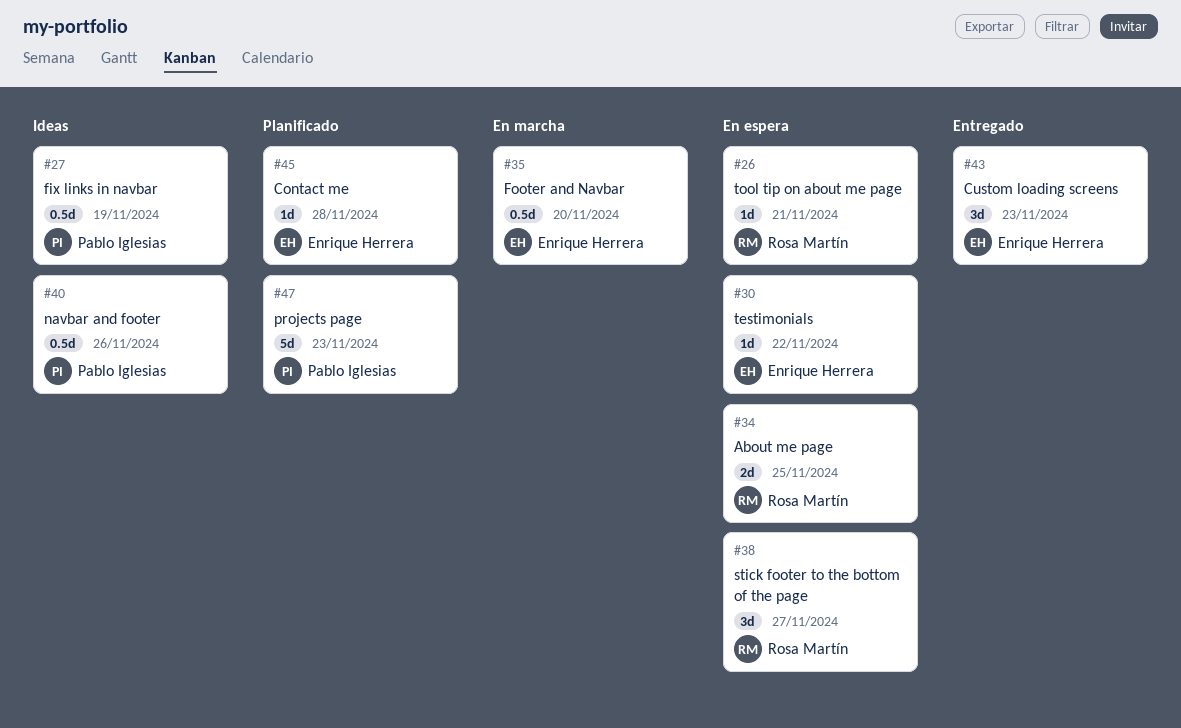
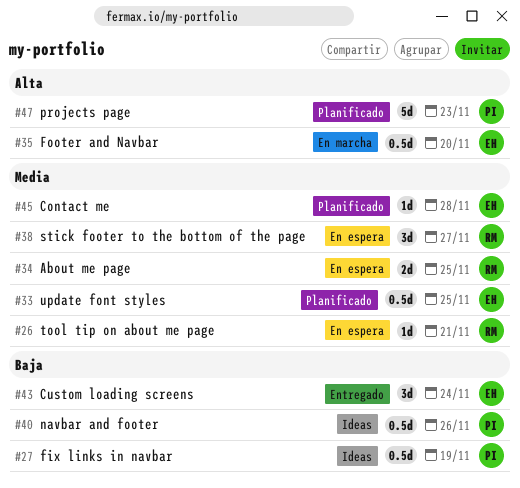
#30: present -> none
#33: none -> present
#43, due: Nov 23 -> Nov 24

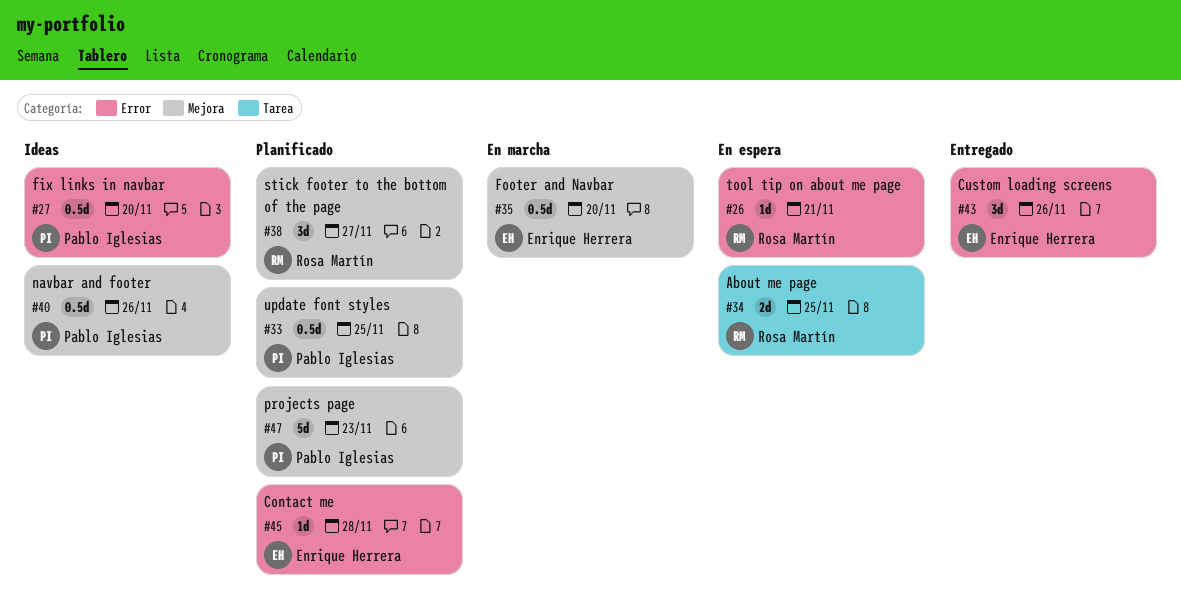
#27, due: Nov 19 -> Nov 20
#33, owner: Enrique Herrera -> Pablo Iglesias
#38, status: En espera -> Planificado
#43, due: Nov 24 -> Nov 26

